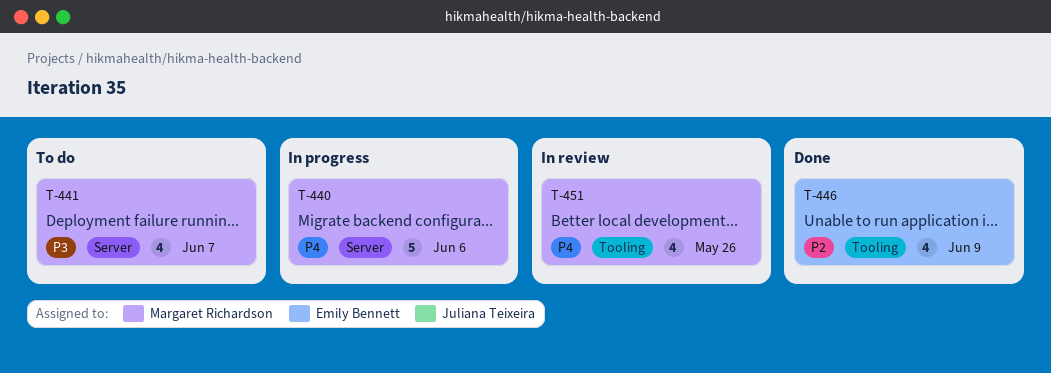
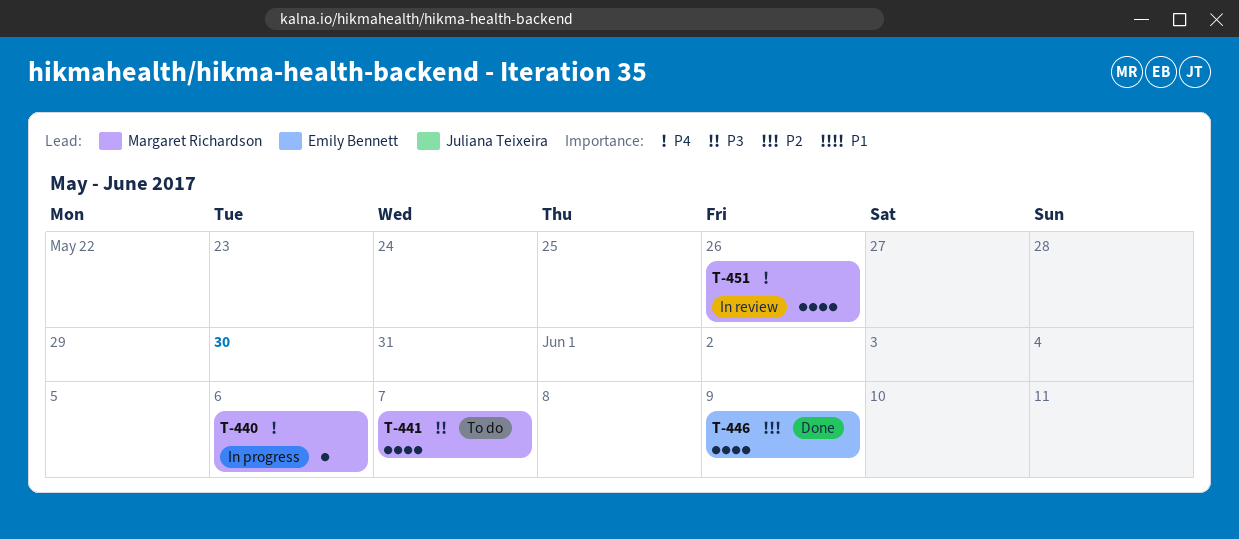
T-440, estimate: 5 -> 1

